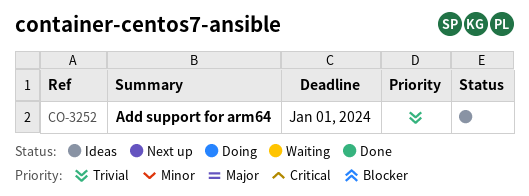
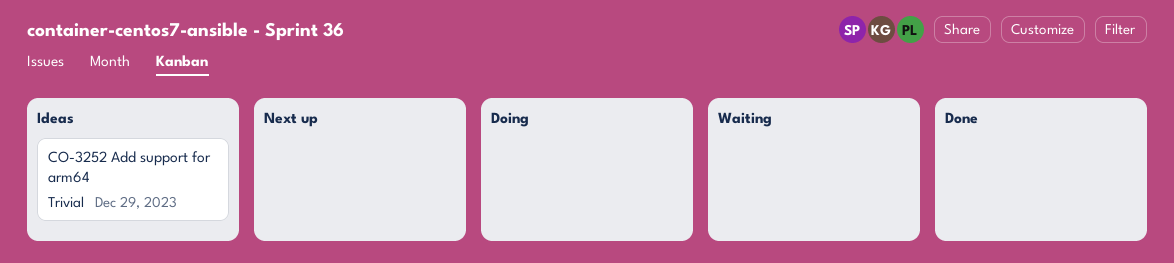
CO-3252, due: Jan 1 -> Dec 29

